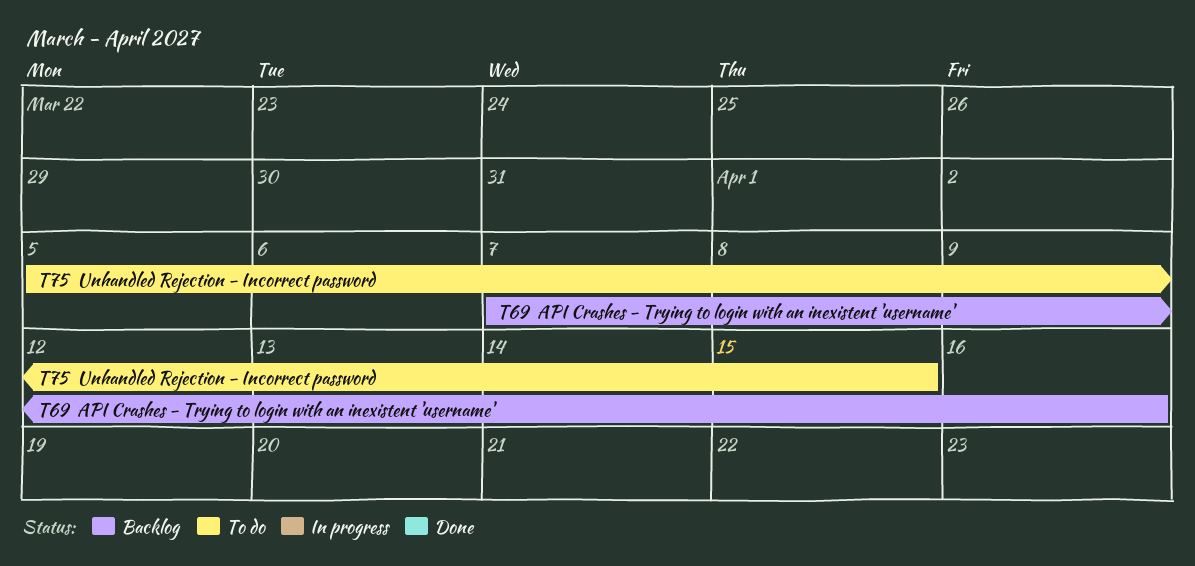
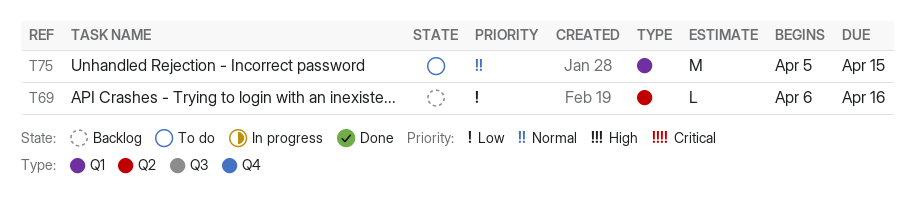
T69, start: Apr 7 -> Apr 6

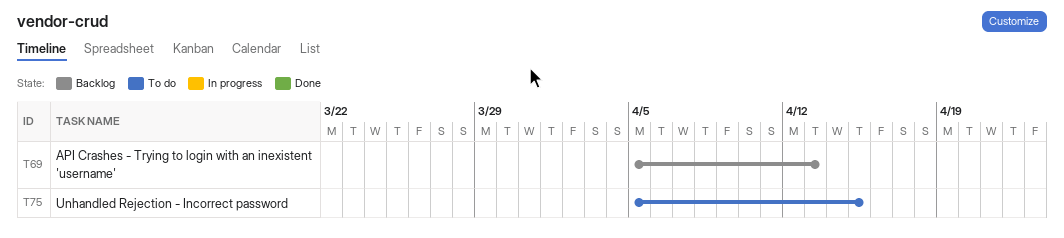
T69, start: Apr 6 -> Apr 5
T69, due: Apr 16 -> Apr 13

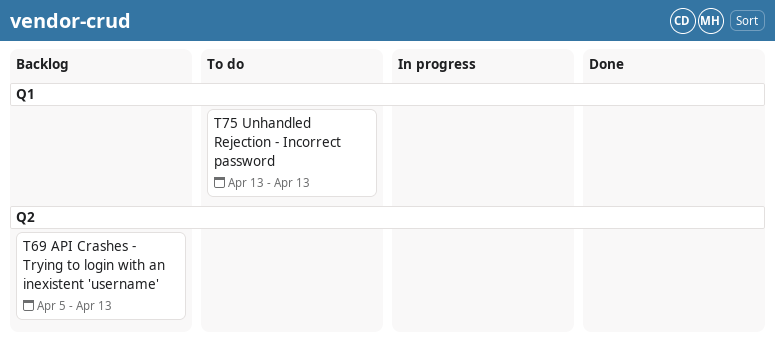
T75, start: Apr 5 -> Apr 13
T75, due: Apr 15 -> Apr 13

